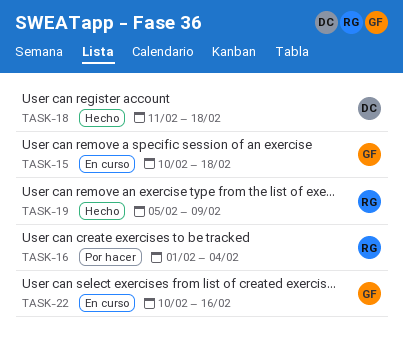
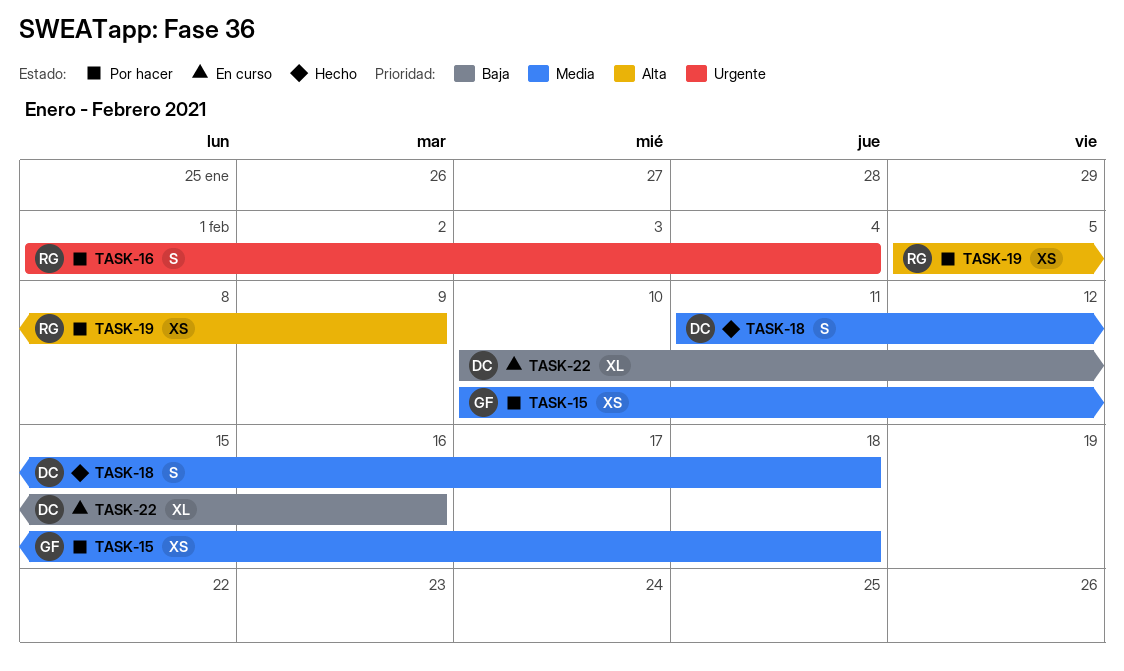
TASK-15, status: En curso -> Por hacer
TASK-19, status: Hecho -> Por hacer
TASK-22, owner: GF -> DC

